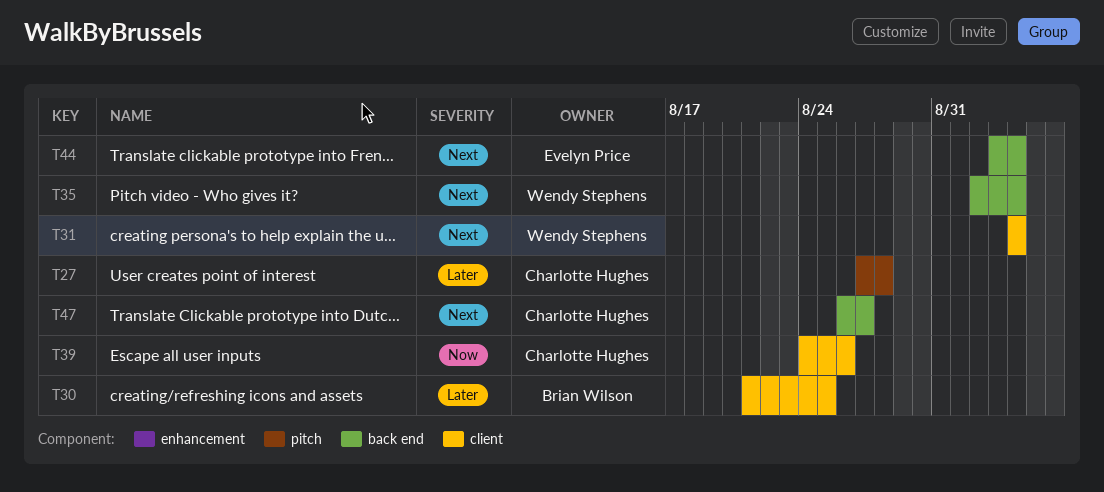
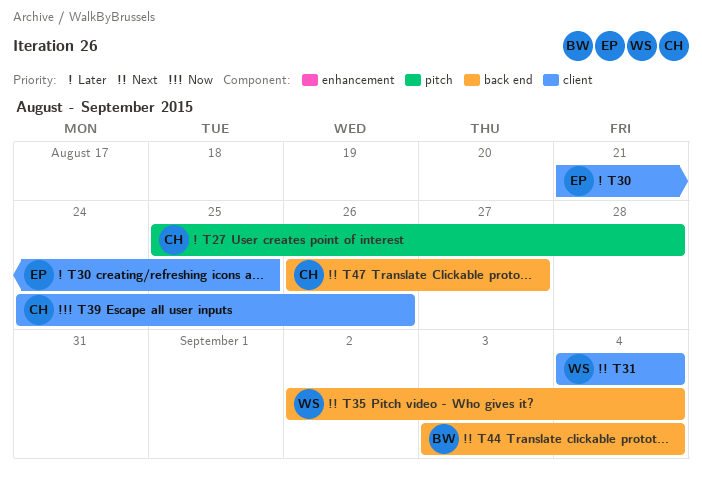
T27, start: Aug 27 -> Aug 25
T30, owner: Brian Wilson -> Evelyn Price
T44, owner: Evelyn Price -> Brian Wilson

